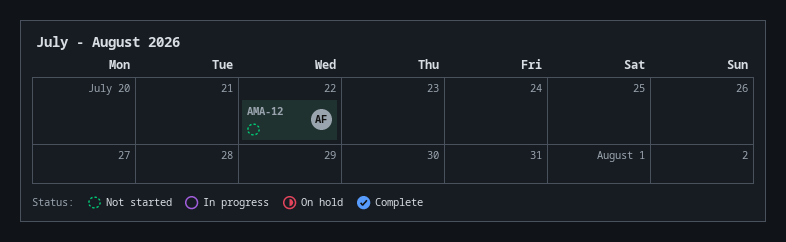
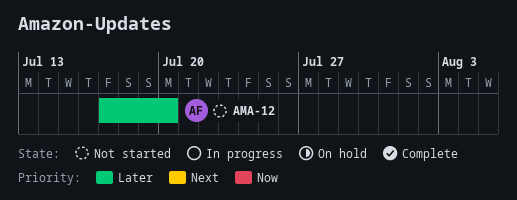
AMA-12, due: Jul 22 -> Jul 20

